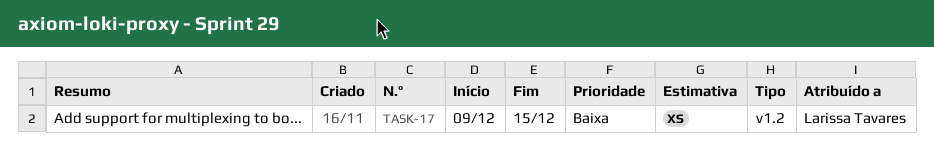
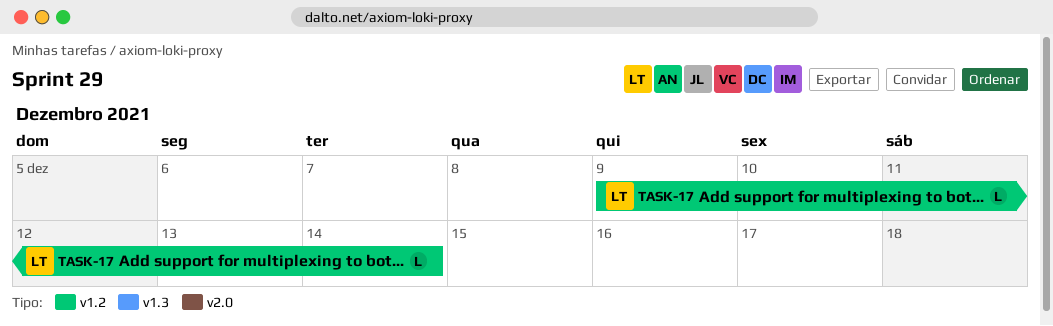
TASK-17, estimate: XS -> L
TASK-17, due: Dec 15 -> Dec 14

